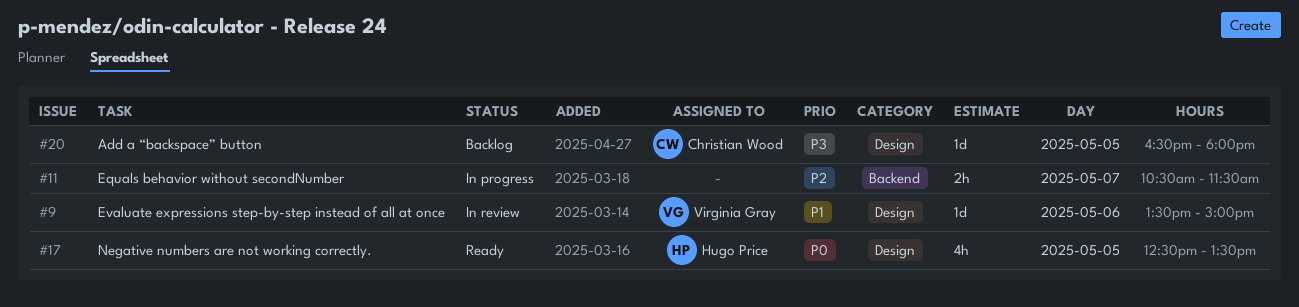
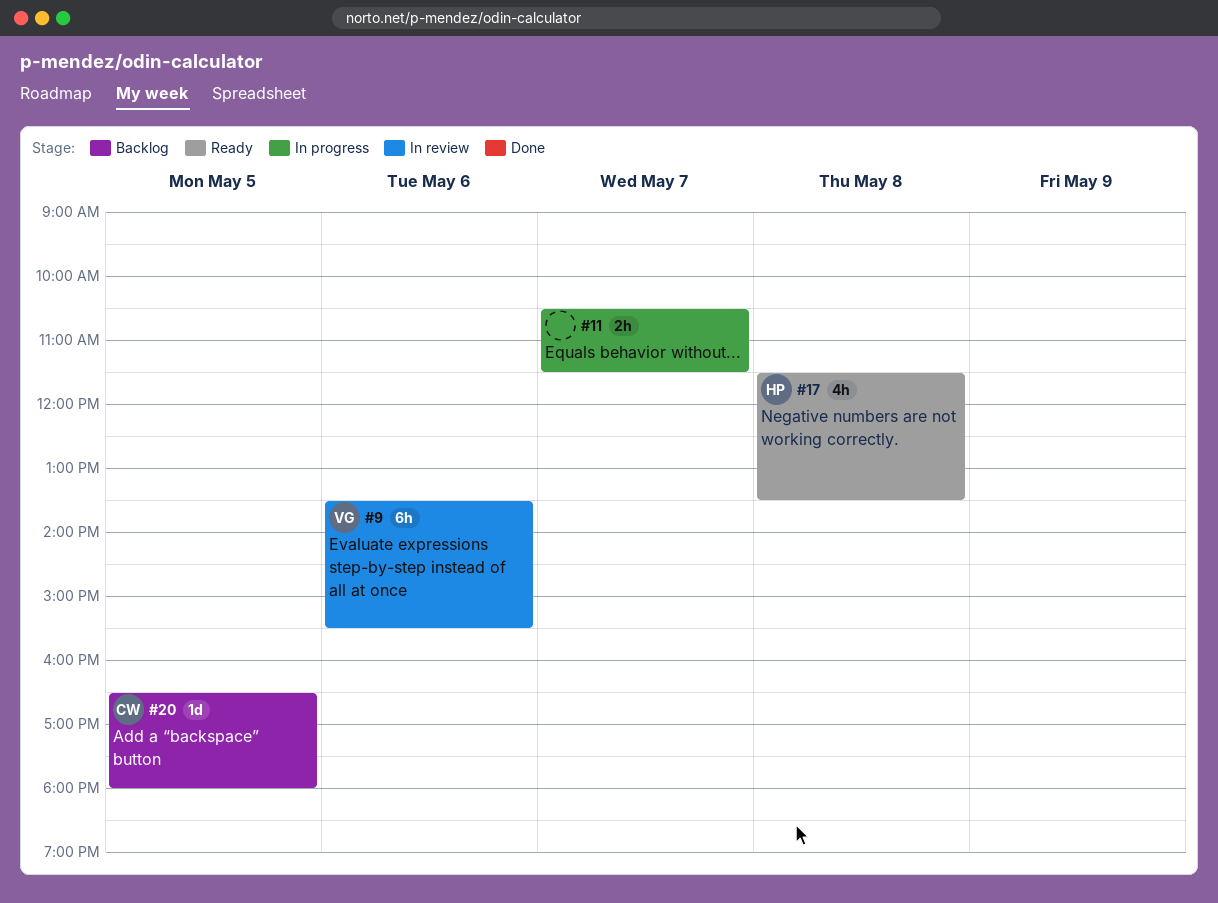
#9, estimate: 1d -> 6h
#9, ends: 15:00 -> 15:30
#17, day: May 5 -> May 8
#17, begins: 12:30 -> 11:30

